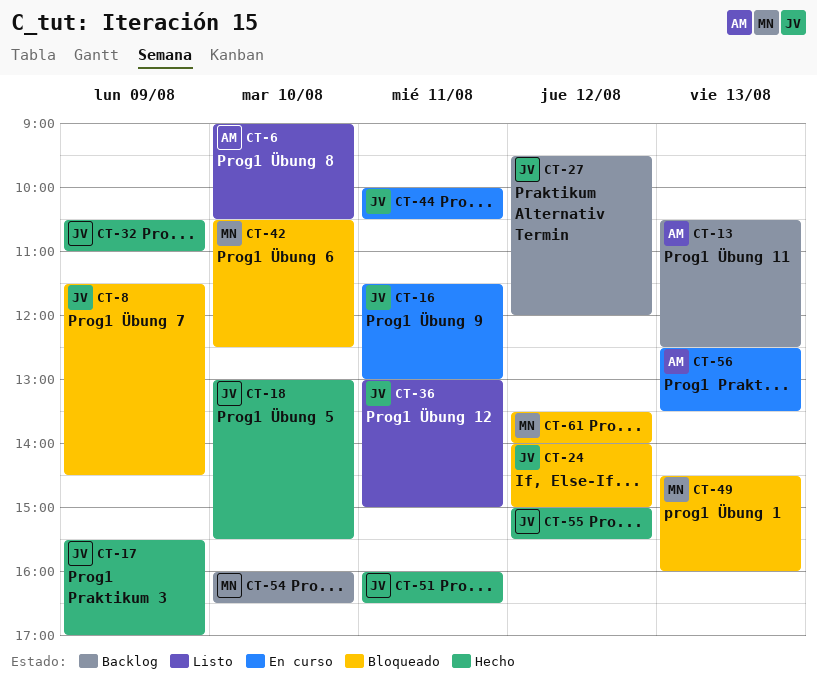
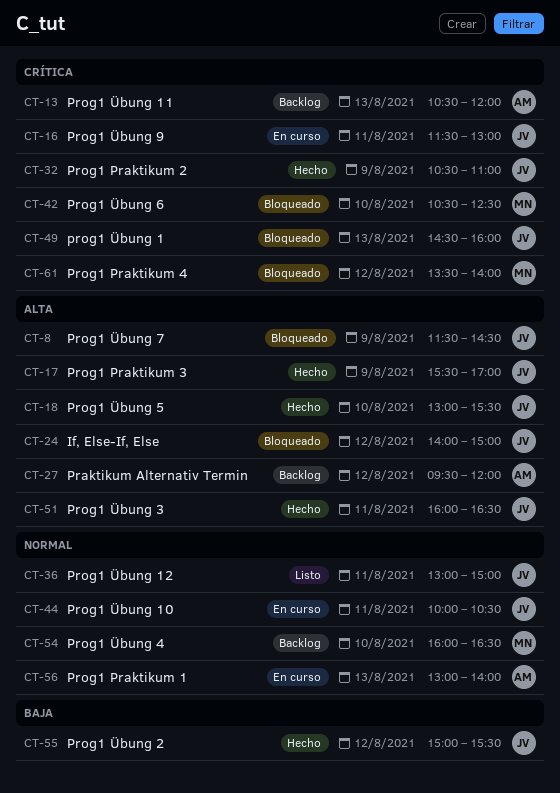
CT-6: present -> none
CT-13, ends: 12:30 -> 12:00
CT-27, owner: JV -> AM
CT-49, owner: MN -> JV
CT-56, begins: 12:30 -> 13:00
CT-56, ends: 13:30 -> 14:00

